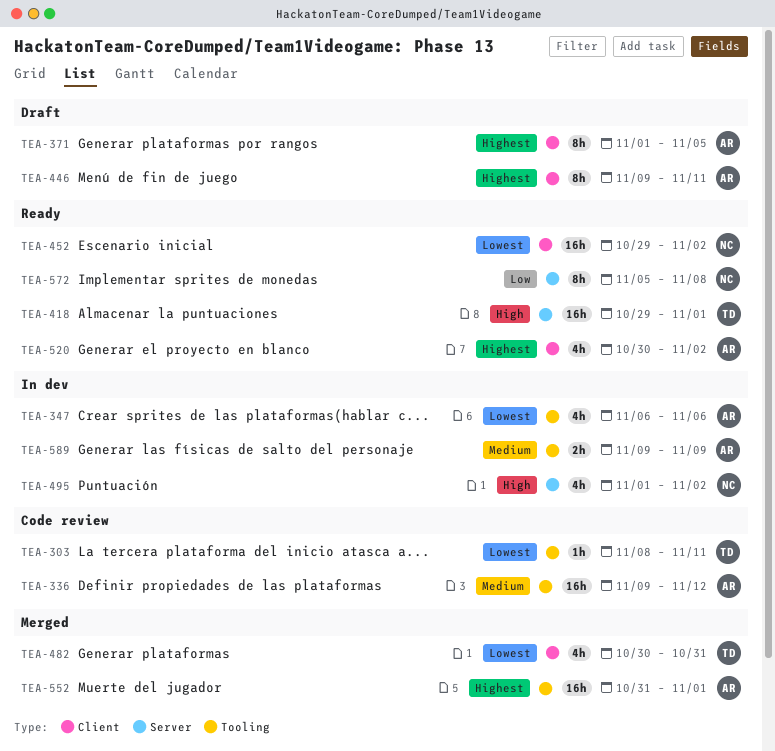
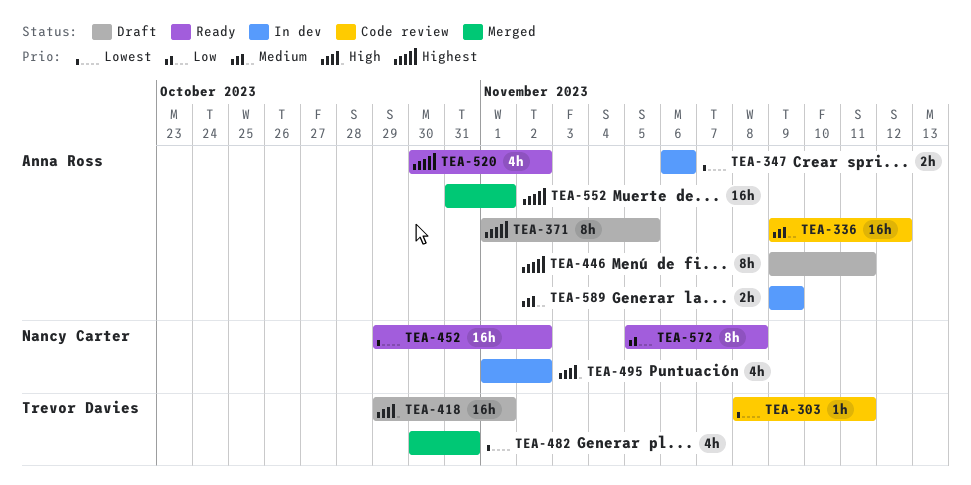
TEA-347, estimate: 4h -> 2h
TEA-418, status: Ready -> Draft

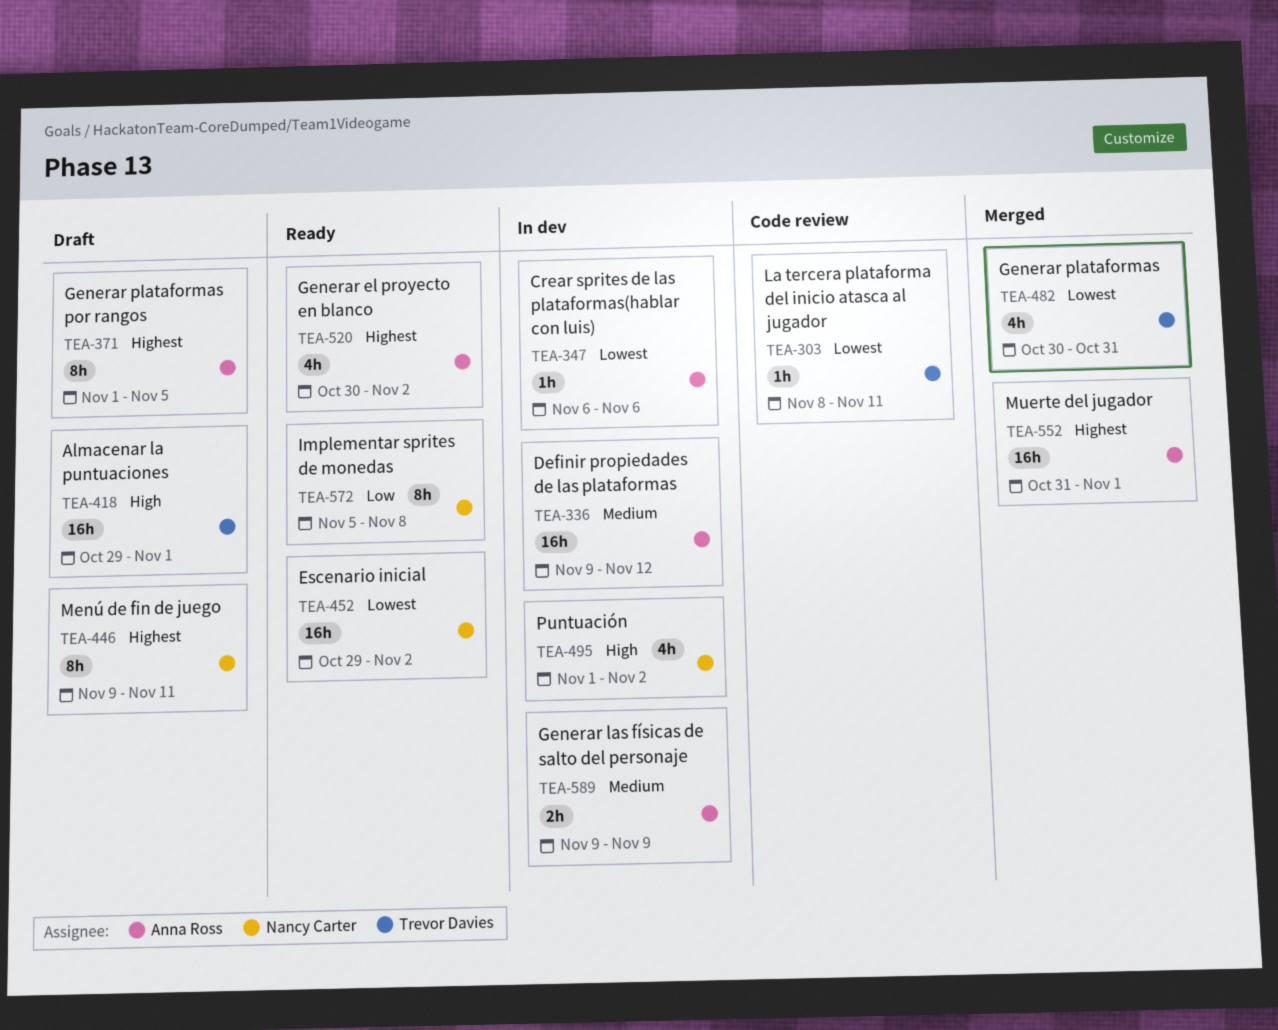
TEA-336, status: Code review -> In dev
TEA-347, estimate: 2h -> 1h
TEA-446, owner: Anna Ross -> Nancy Carter

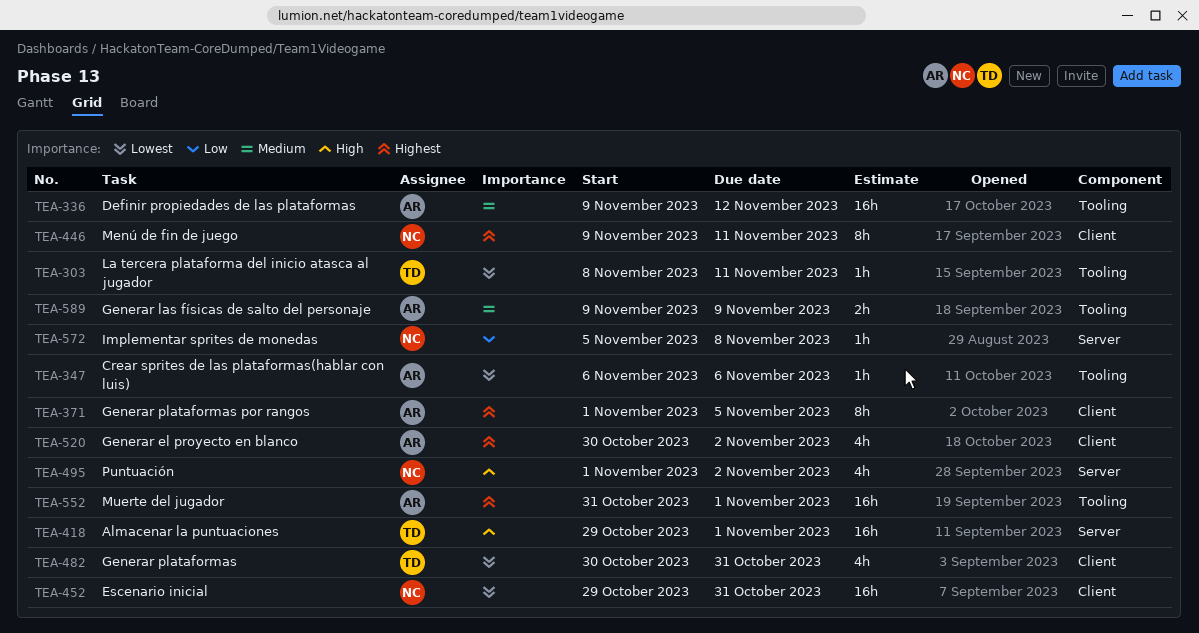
TEA-452, due: Nov 2 -> Oct 31
TEA-572, estimate: 8h -> 1h

